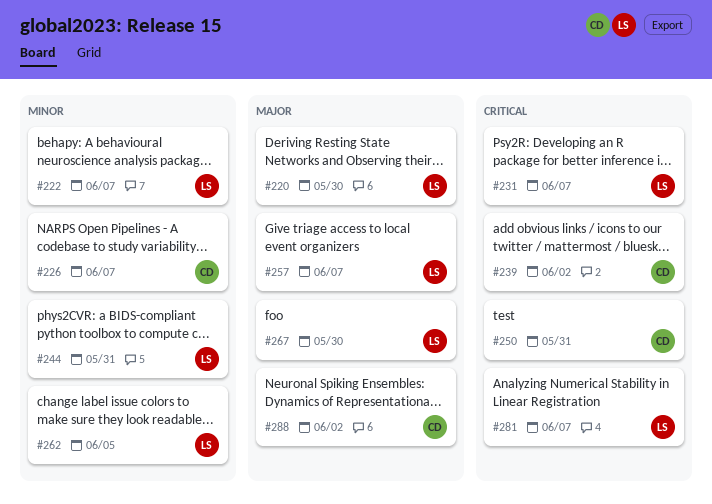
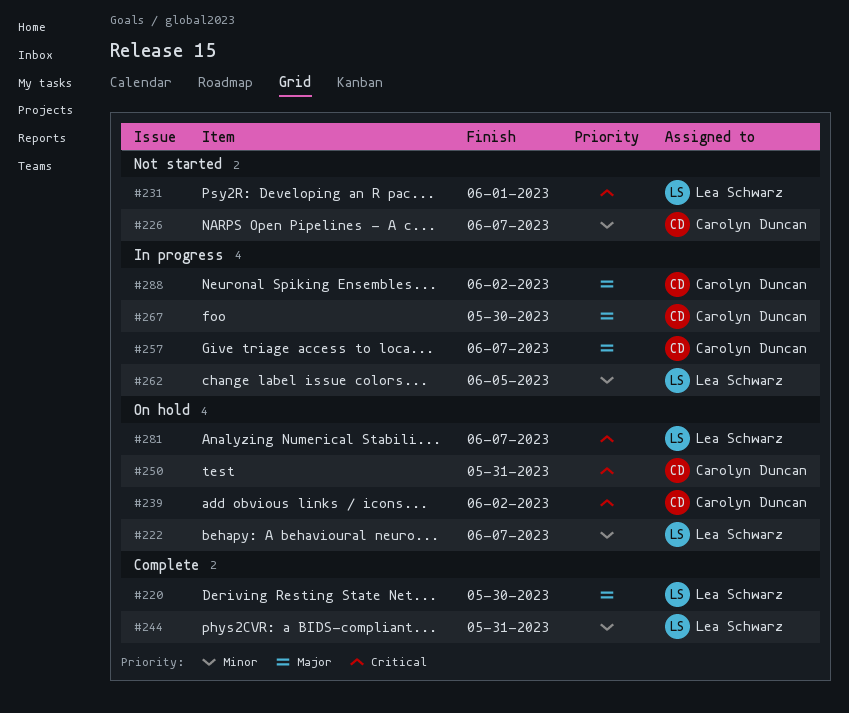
#231, due: Jun 7 -> Jun 1
#257, owner: Lea Schwarz -> Carolyn Duncan
#267, owner: Lea Schwarz -> Carolyn Duncan

